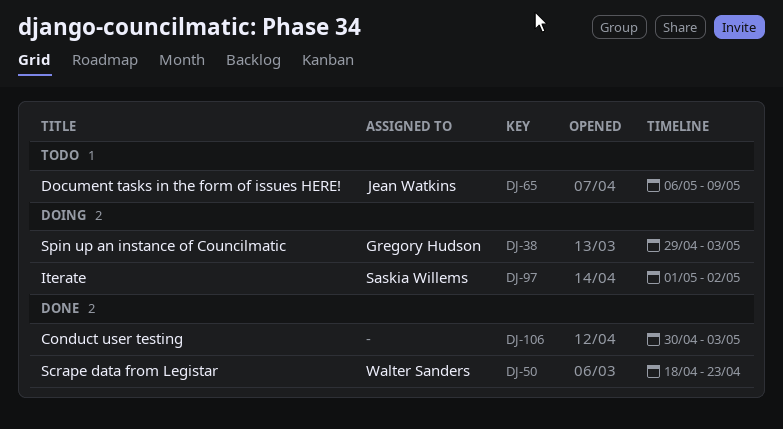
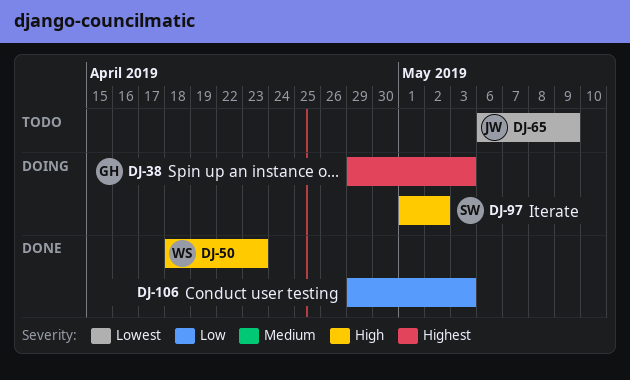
DJ-106, start: Apr 30 -> Apr 29

